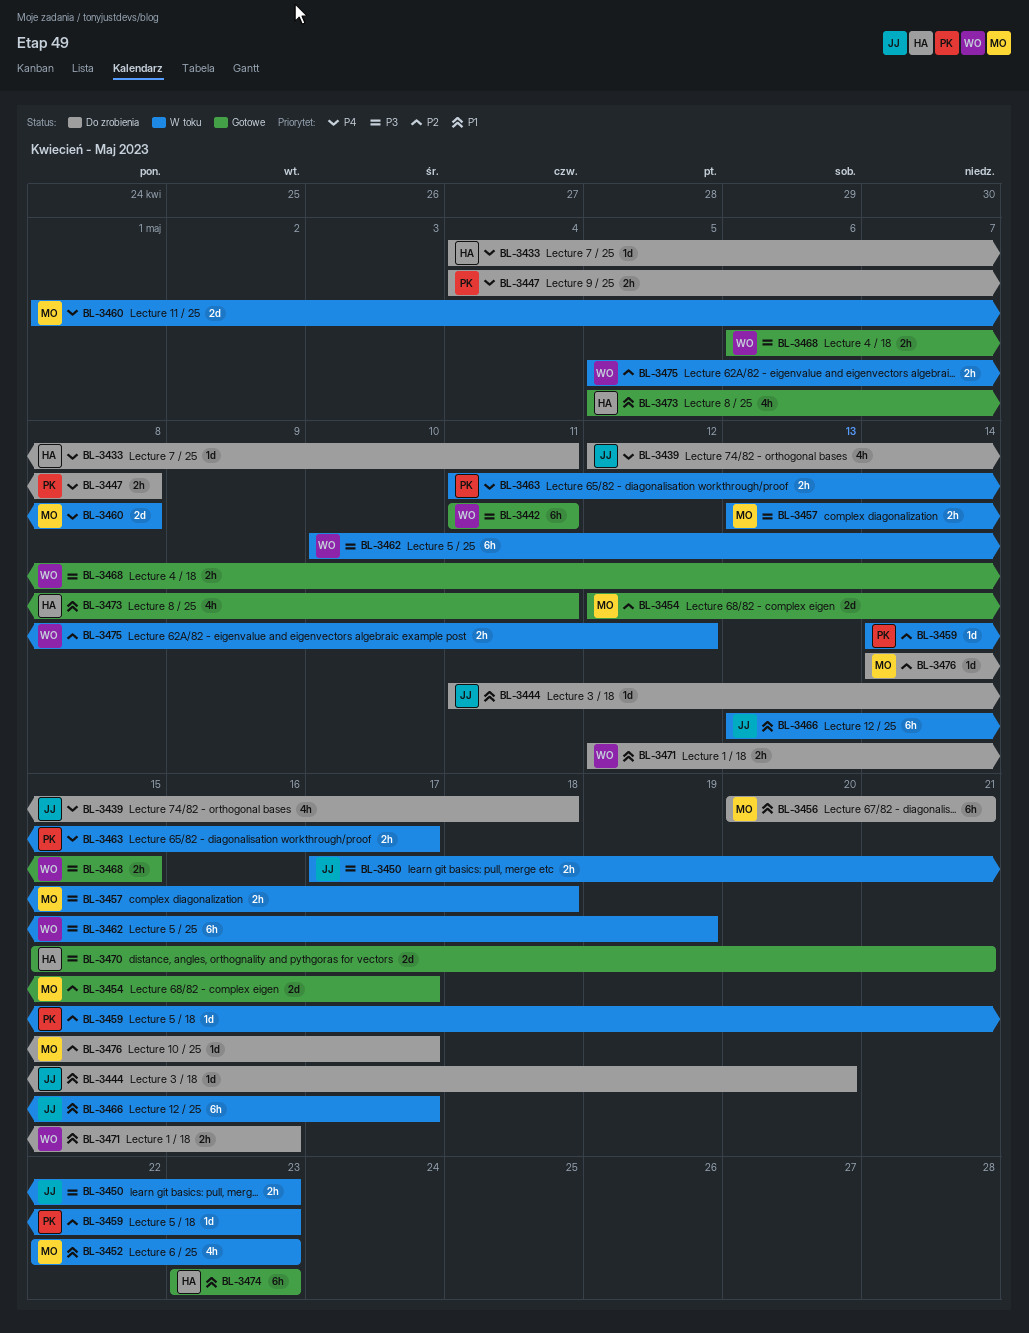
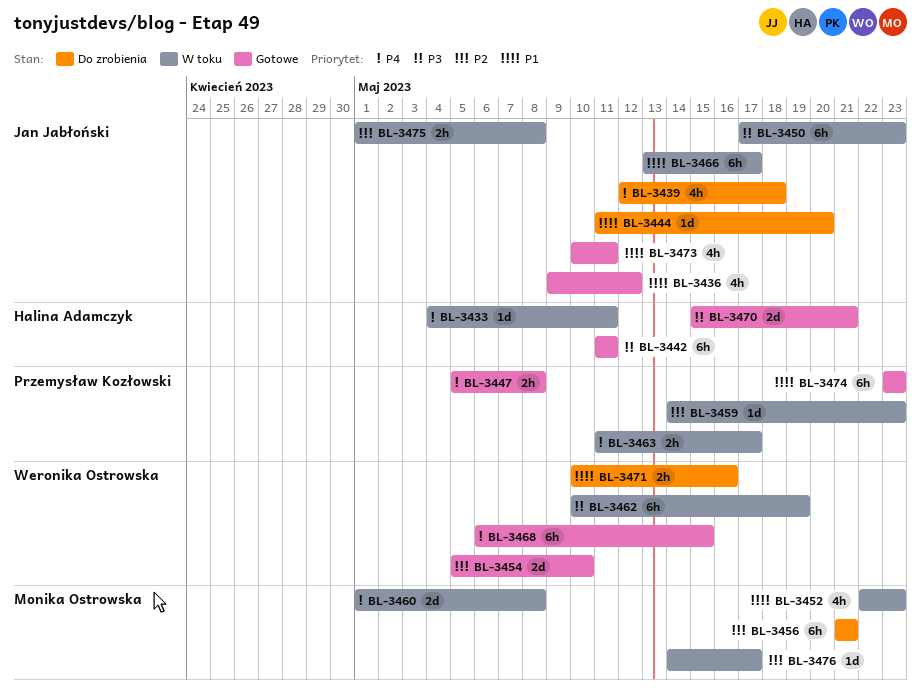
BL-3433, status: Do zrobienia -> W toku
BL-3436: none -> present
BL-3442, owner: Weronika Ostrowska -> Halina Adamczyk
BL-3447, status: Do zrobienia -> Gotowe
BL-3447, start: May 4 -> May 5
BL-3450, estimate: 2h -> 6h
BL-3454, owner: Monika Ostrowska -> Weronika Ostrowska
BL-3454, start: May 12 -> May 5
BL-3454, due: May 17 -> May 10
BL-3456, priority: P1 -> P2
BL-3456, start: May 20 -> May 21
BL-3457: present -> none
BL-3468, priority: P3 -> P4
BL-3468, estimate: 2h -> 6h
BL-3471, start: May 12 -> May 10
BL-3473, owner: Halina Adamczyk -> Jan Jabłoński
BL-3473, start: May 5 -> May 10
BL-3474, owner: Halina Adamczyk -> Przemysław Kozłowski
BL-3475, owner: Weronika Ostrowska -> Jan Jabłoński
BL-3475, start: May 5 -> May 1
BL-3475, due: May 12 -> May 8
BL-3476, status: Do zrobienia -> W toku

